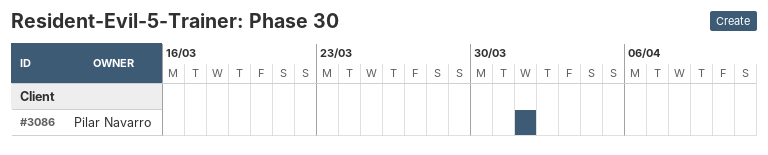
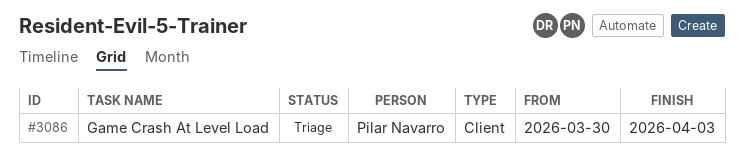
#3086, start: Apr 1 -> Mar 30
#3086, due: Apr 1 -> Apr 3

